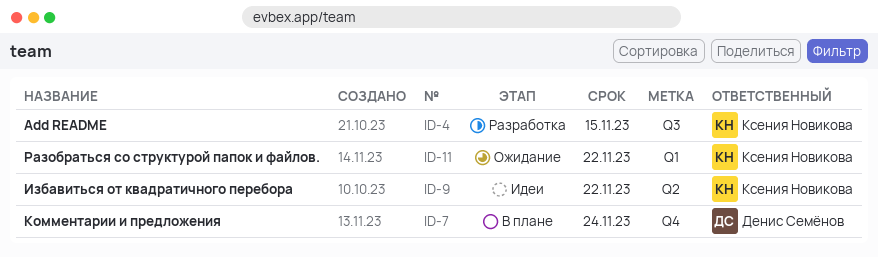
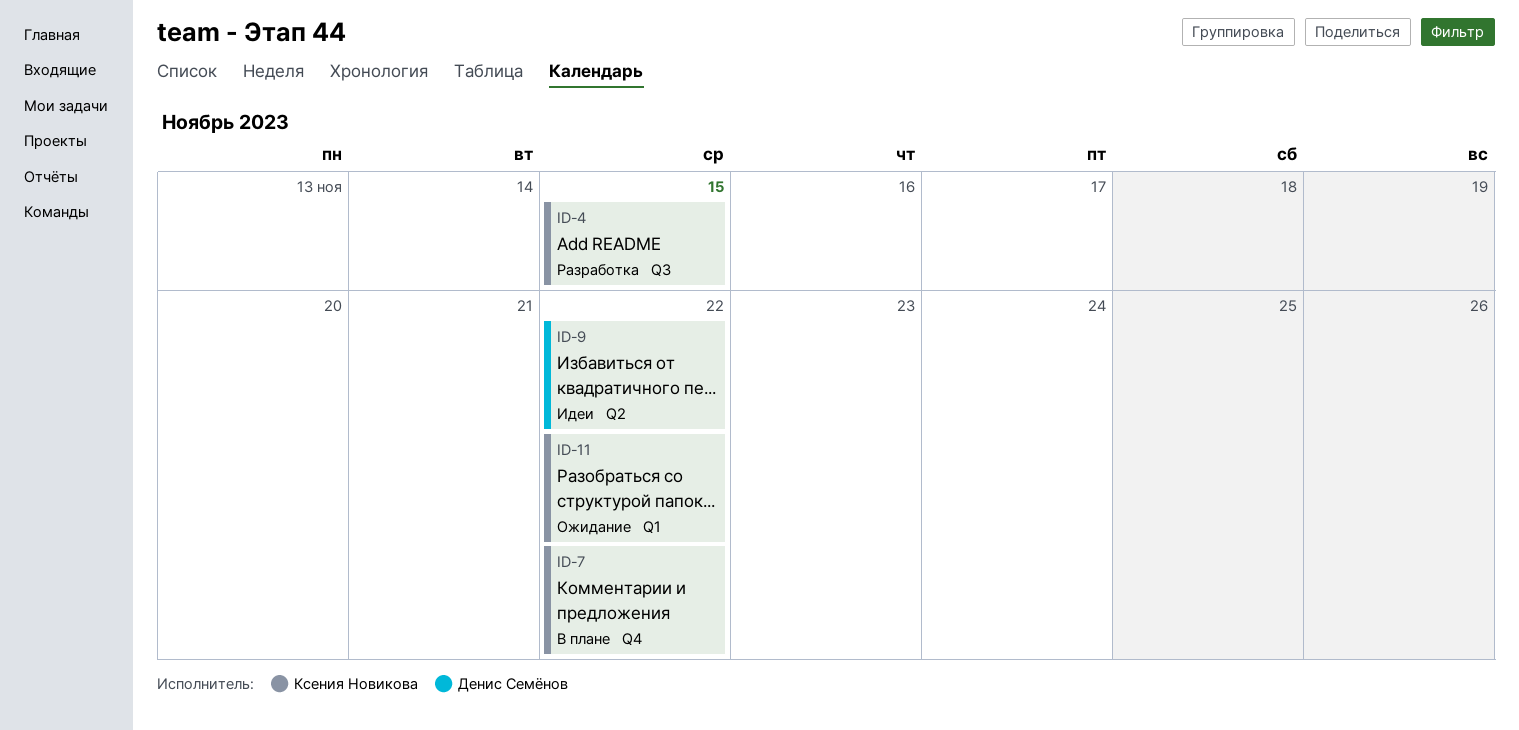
ID-7, owner: Денис Семёнов -> Ксения Новикова
ID-7, due: Nov 24 -> Nov 22
ID-9, owner: Ксения Новикова -> Денис Семёнов

